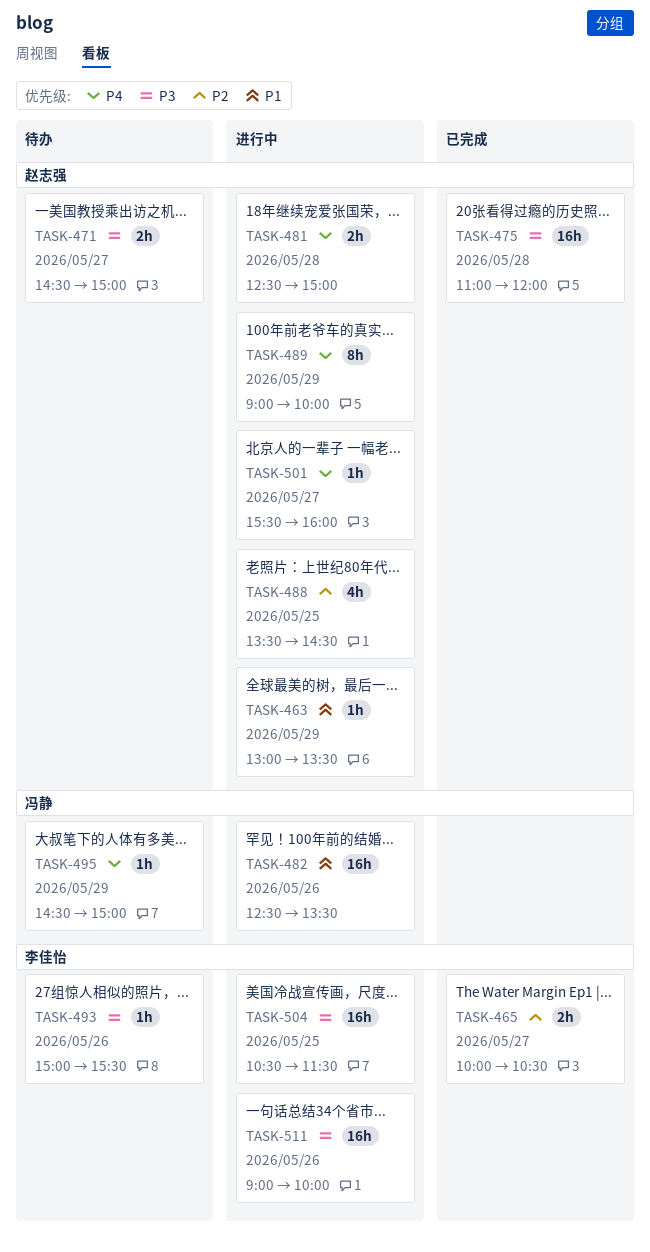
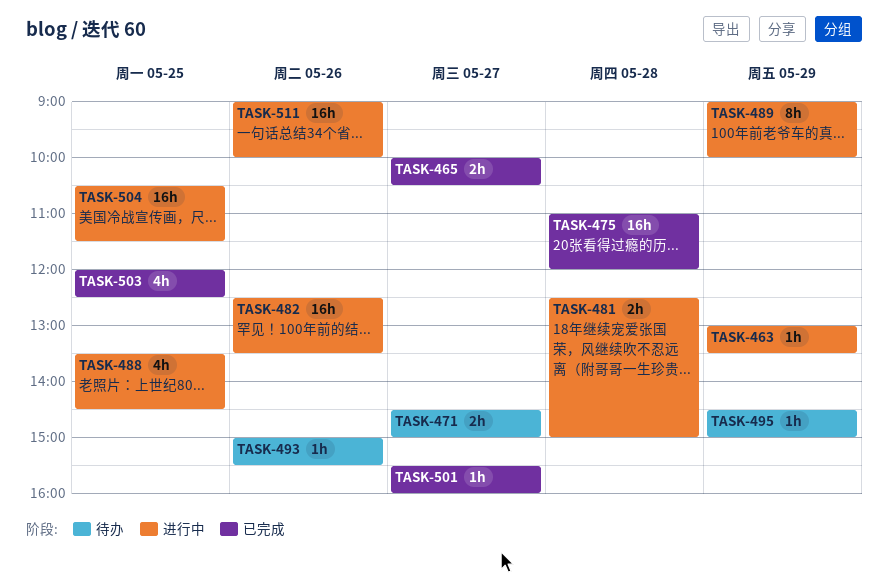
TASK-501, status: 进行中 -> 已完成
TASK-503: none -> present

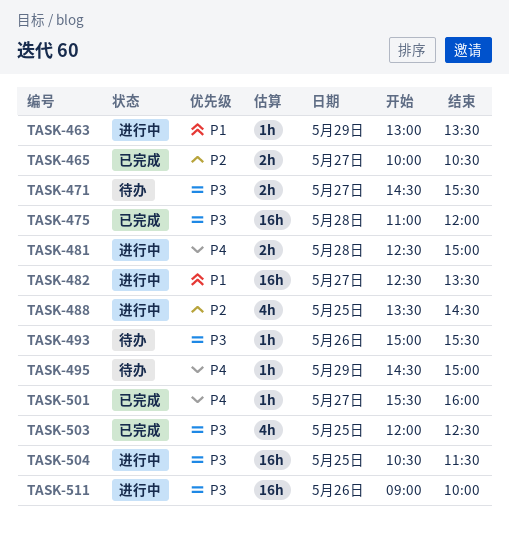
TASK-471, ends: 15:00 -> 15:30
TASK-482, day: May 26 -> May 27
TASK-489: present -> none

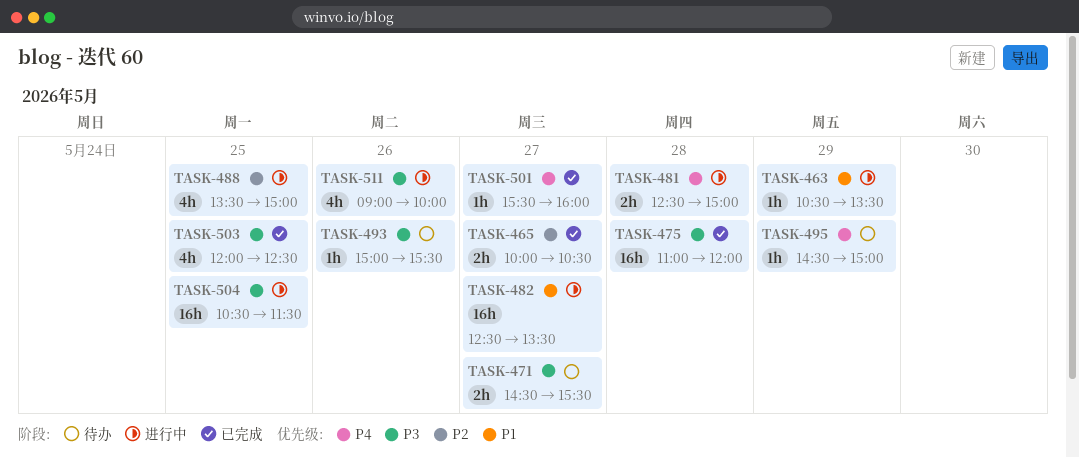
TASK-463, begins: 13:00 -> 10:30
TASK-488, ends: 14:30 -> 15:00
TASK-511, estimate: 16h -> 4h

